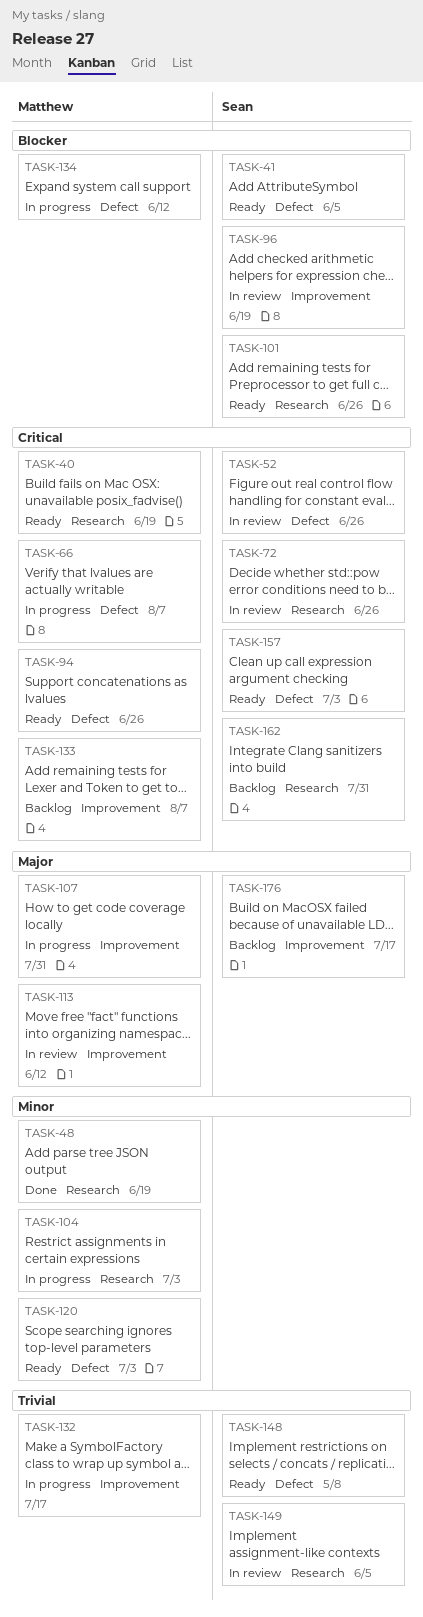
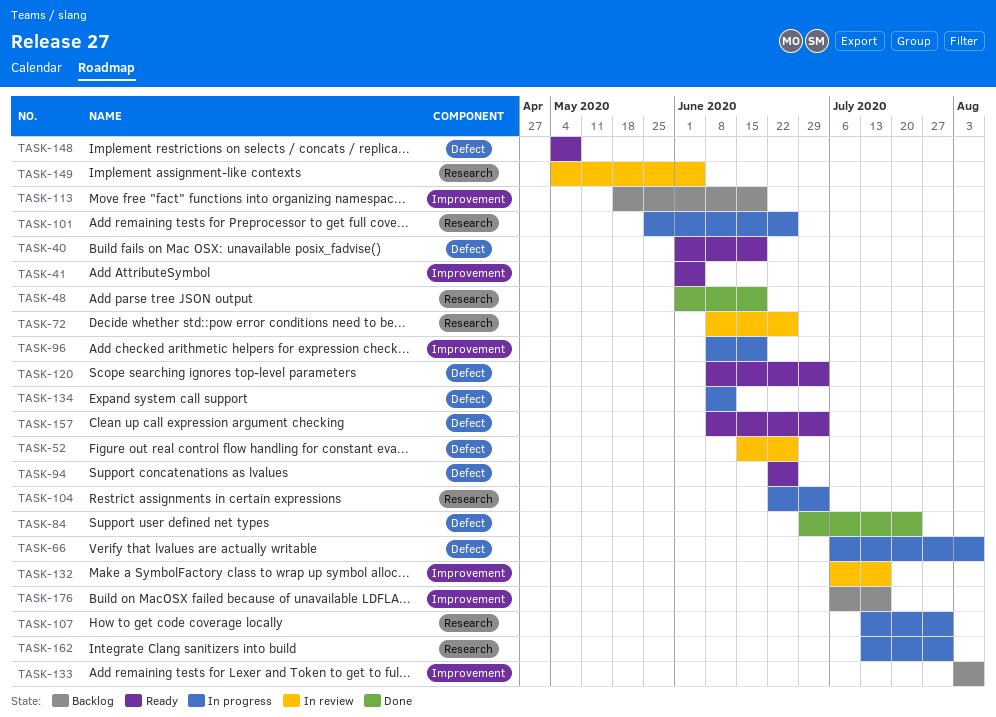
TASK-40, label: Research -> Defect
TASK-41, label: Defect -> Improvement
TASK-84: none -> present
TASK-96, status: In review -> In progress
TASK-101, status: Ready -> In progress
TASK-107, label: Improvement -> Research
TASK-113, status: In review -> Backlog
TASK-113, due: Jun 12 -> Jun 19
TASK-132, status: In progress -> In review
TASK-162, status: Backlog -> In progress

